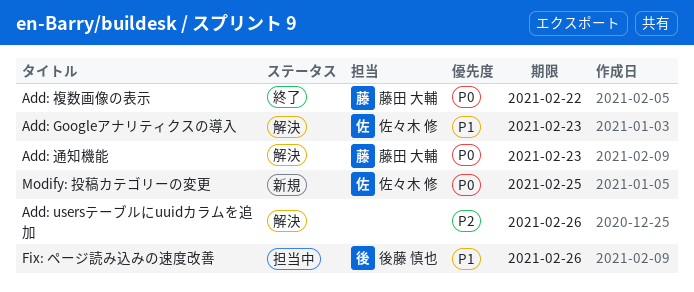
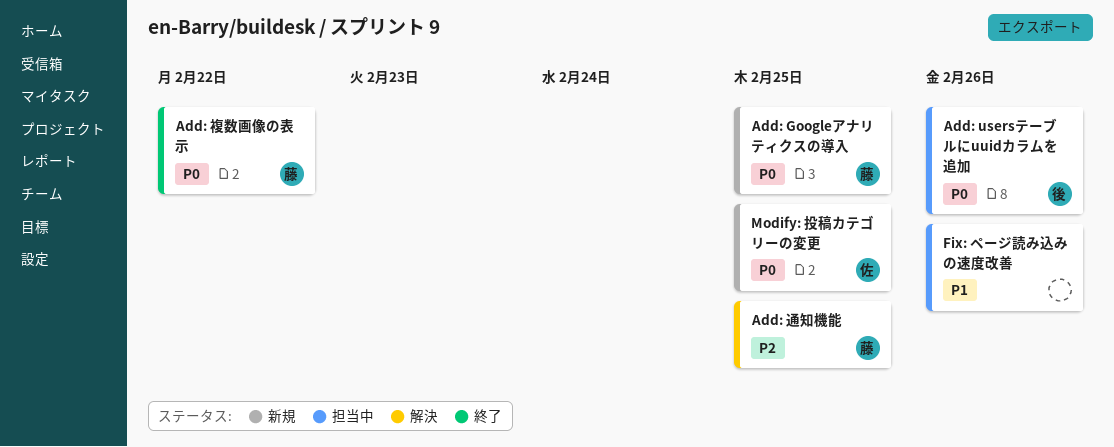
Add: Googleアナリティクスの導入, status: 解決 -> 新規
Add: Googleアナリティクスの導入, owner: 佐々木 修 -> 藤田 大輔
Add: Googleアナリティクスの導入, priority: P1 -> P0
Add: Googleアナリティクスの導入, due: Feb 23 -> Feb 25
Add: usersテーブルにuuidカラムを追加, status: 解決 -> 担当中
Add: usersテーブルにuuidカラムを追加, owner: none -> 後藤 慎也
Add: usersテーブルにuuidカラムを追加, priority: P2 -> P0
Add: 通知機能, priority: P0 -> P2
Add: 通知機能, due: Feb 23 -> Feb 25
Fix: ページ読み込みの速度改善, owner: 後藤 慎也 -> none

